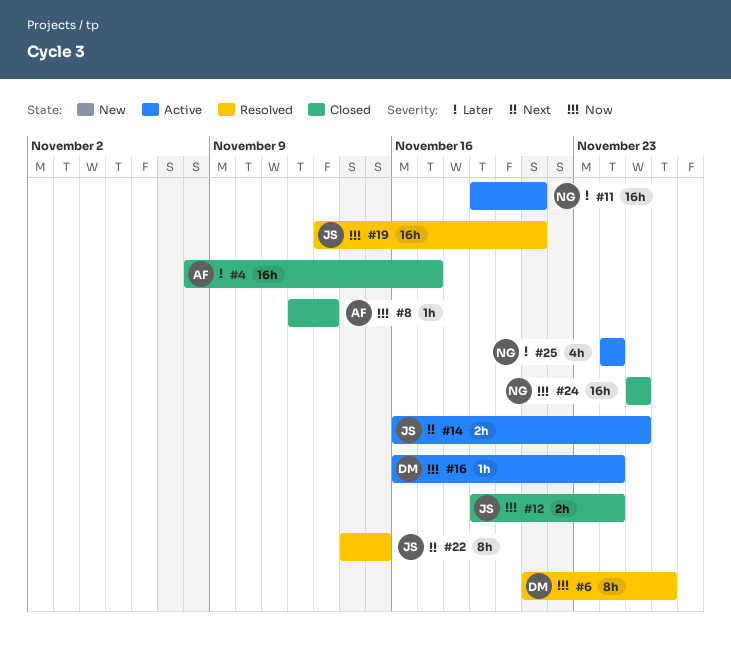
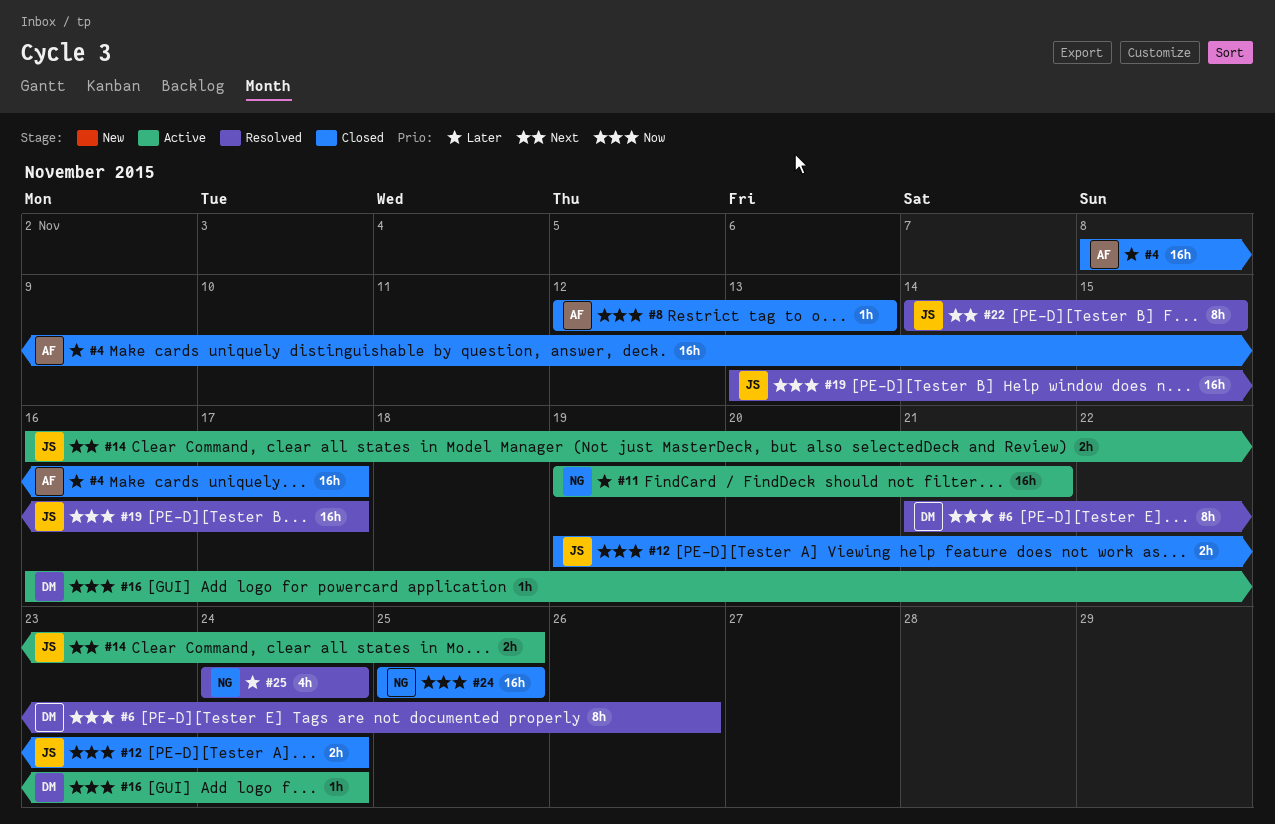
#19, due: Nov 21 -> Nov 17
#25, status: Active -> Resolved

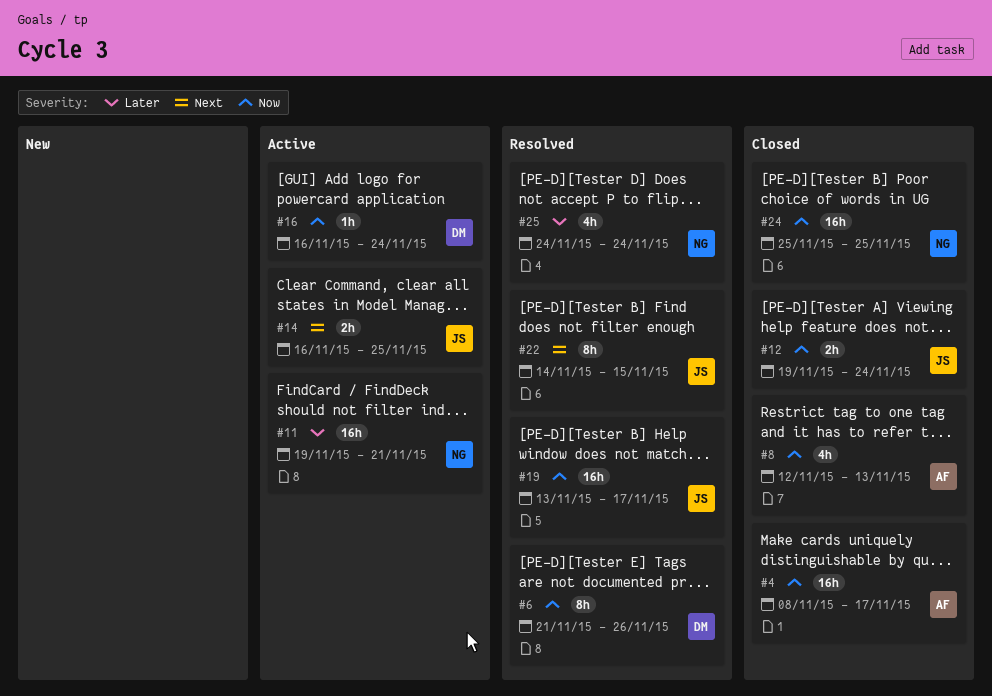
#4, priority: Later -> Now
#8, estimate: 1h -> 4h

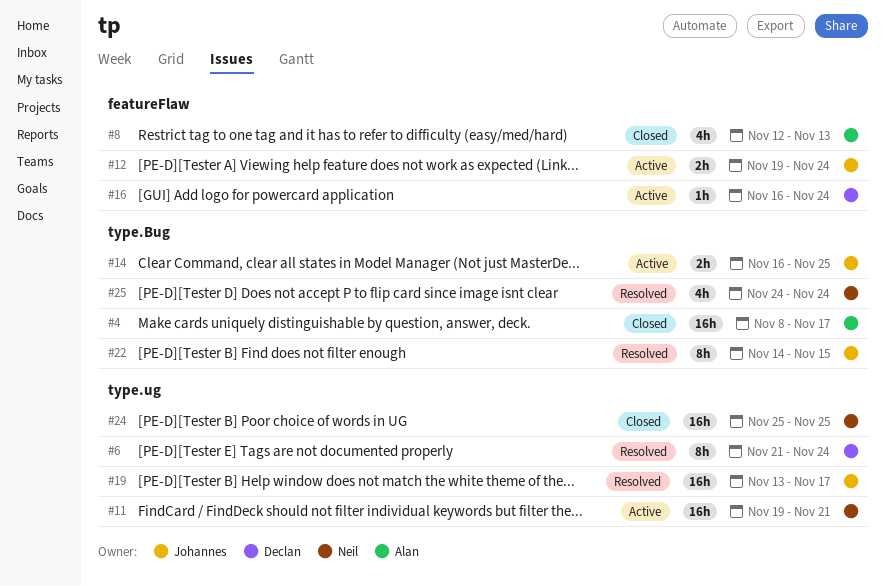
#6, due: Nov 26 -> Nov 24
#12, status: Closed -> Active

